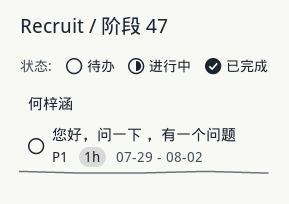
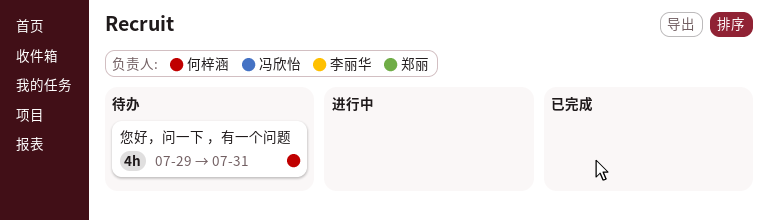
您好，问一下 ，有一个问题, estimate: 1h -> 4h
您好，问一下 ，有一个问题, due: Aug 2 -> Jul 31

